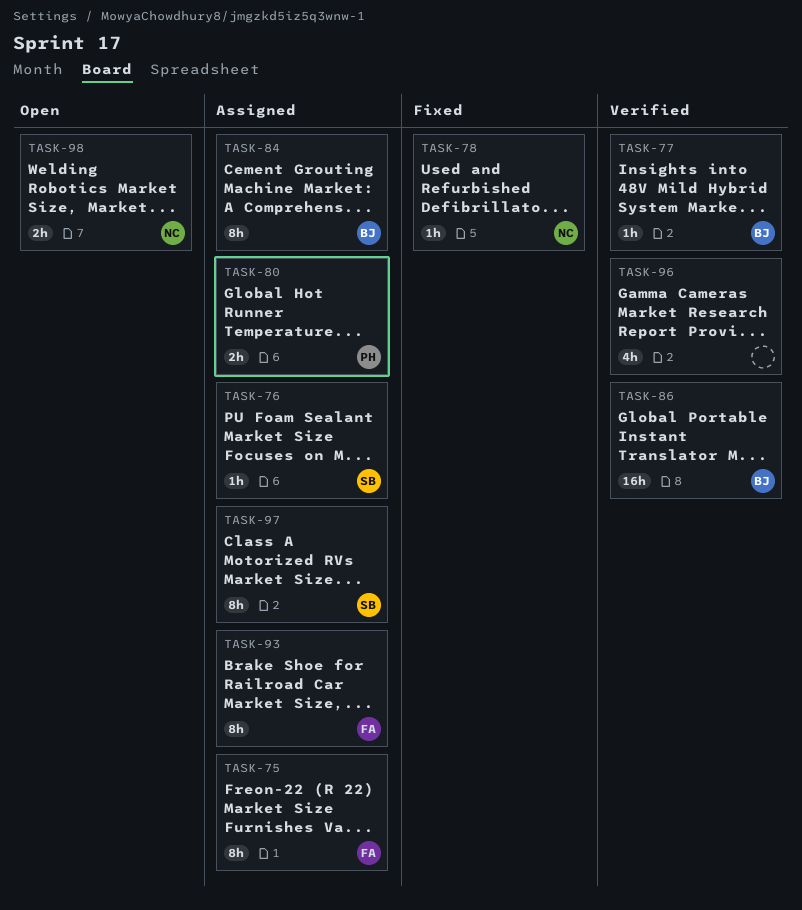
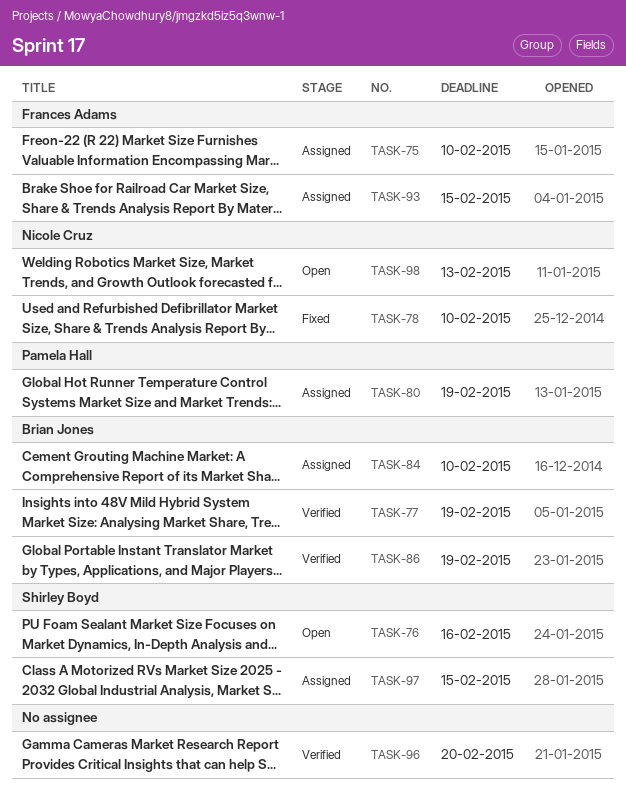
TASK-76, status: Assigned -> Open

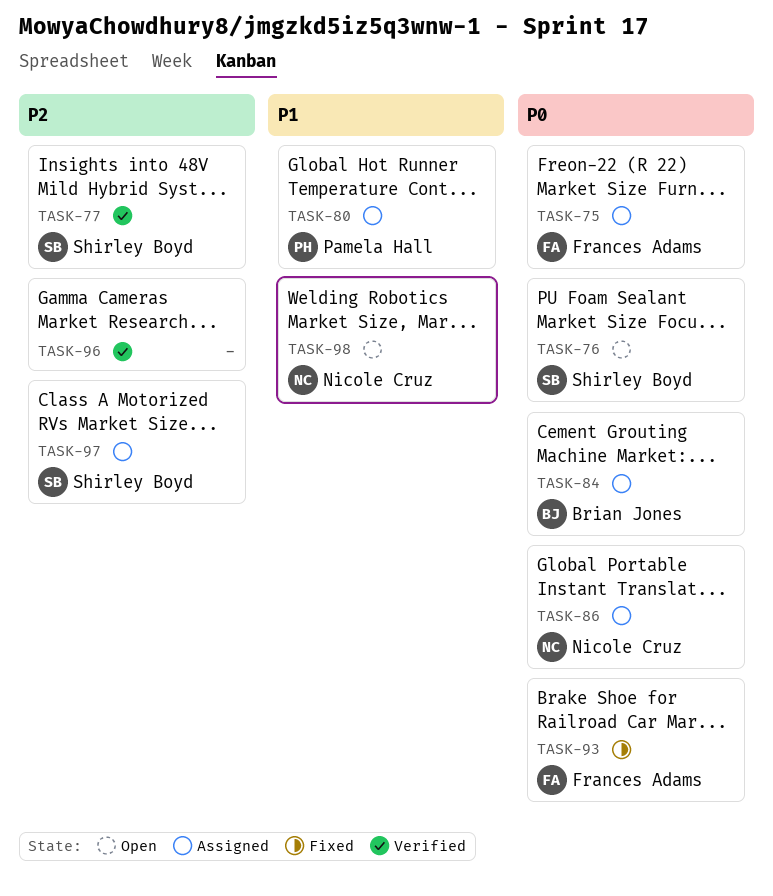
TASK-77, owner: Brian Jones -> Shirley Boyd
TASK-78: present -> none
TASK-86, status: Verified -> Assigned
TASK-86, owner: Brian Jones -> Nicole Cruz
TASK-93, status: Assigned -> Fixed

